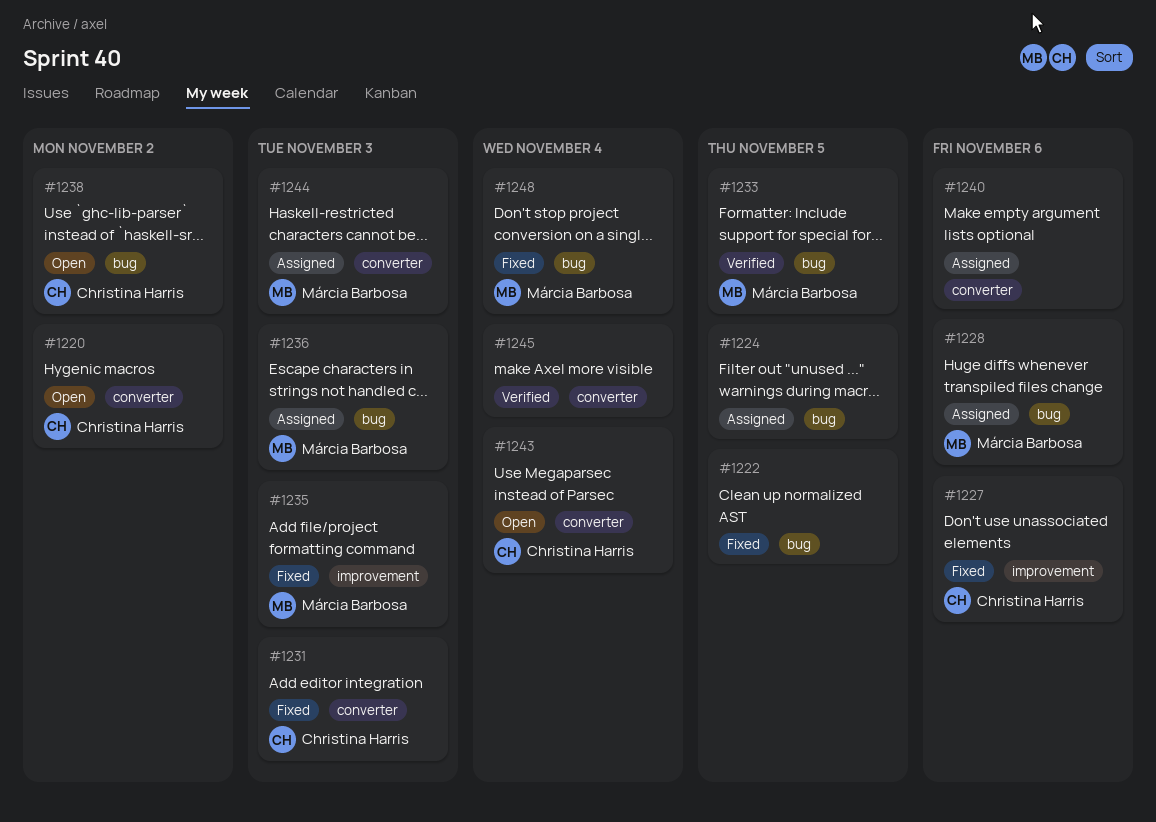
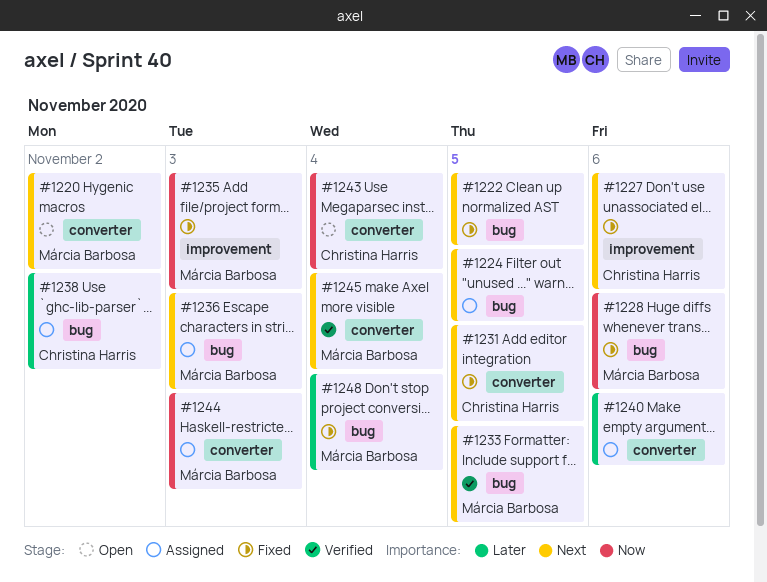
#1220, owner: Christina Harris -> Márcia Barbosa
#1228, status: Assigned -> Fixed
#1231, due: Nov 3 -> Nov 5
#1238, status: Open -> Assigned
#1245, owner: none -> Márcia Barbosa

